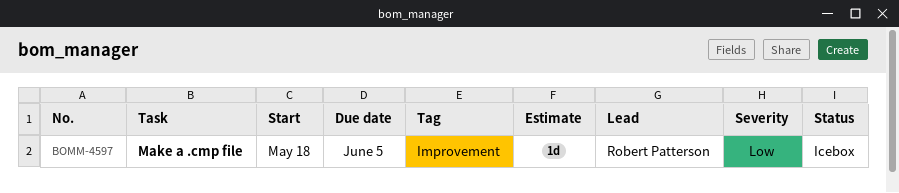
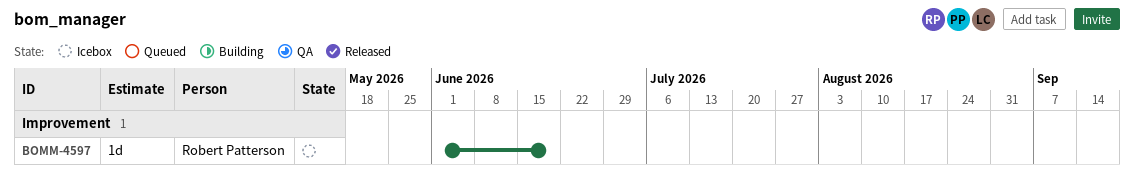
BOMM-4597, start: May 18 -> Jun 1
BOMM-4597, due: Jun 5 -> Jun 19

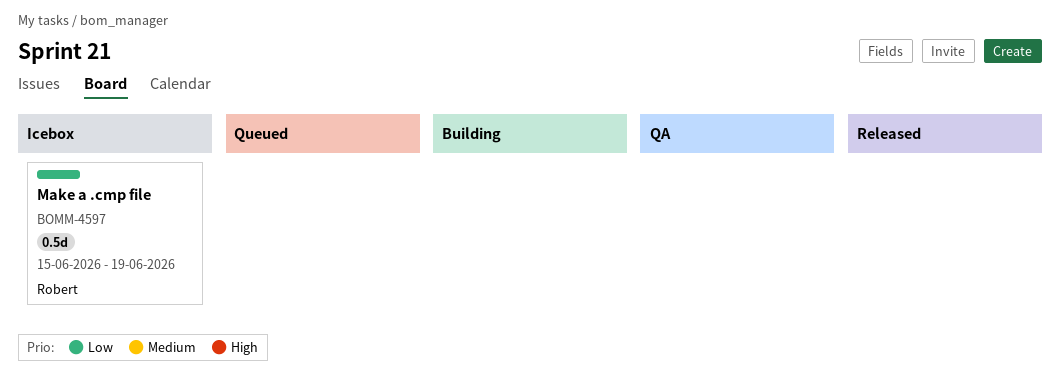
BOMM-4597, estimate: 1d -> 0.5d
BOMM-4597, start: Jun 1 -> Jun 15

